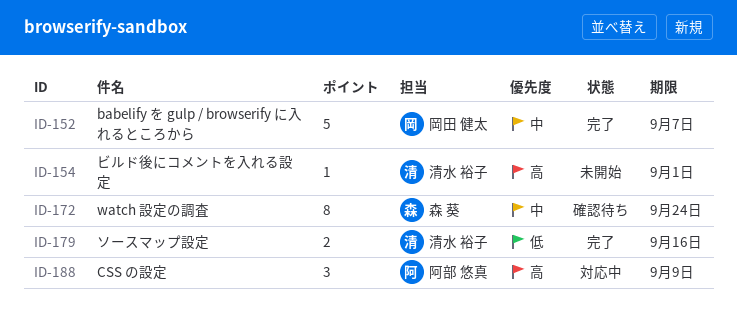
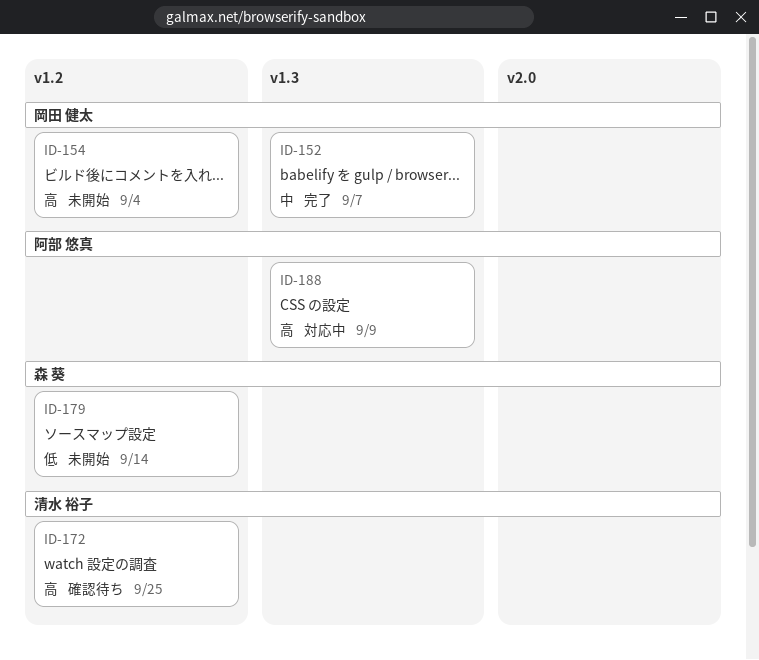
ID-154, owner: 清水 裕子 -> 岡田 健太
ID-154, due: Sep 1 -> Sep 4
ID-172, owner: 森 葵 -> 清水 裕子
ID-172, priority: 中 -> 高
ID-172, due: Sep 24 -> Sep 25
ID-179, status: 完了 -> 未開始
ID-179, owner: 清水 裕子 -> 森 葵
ID-179, due: Sep 16 -> Sep 14

